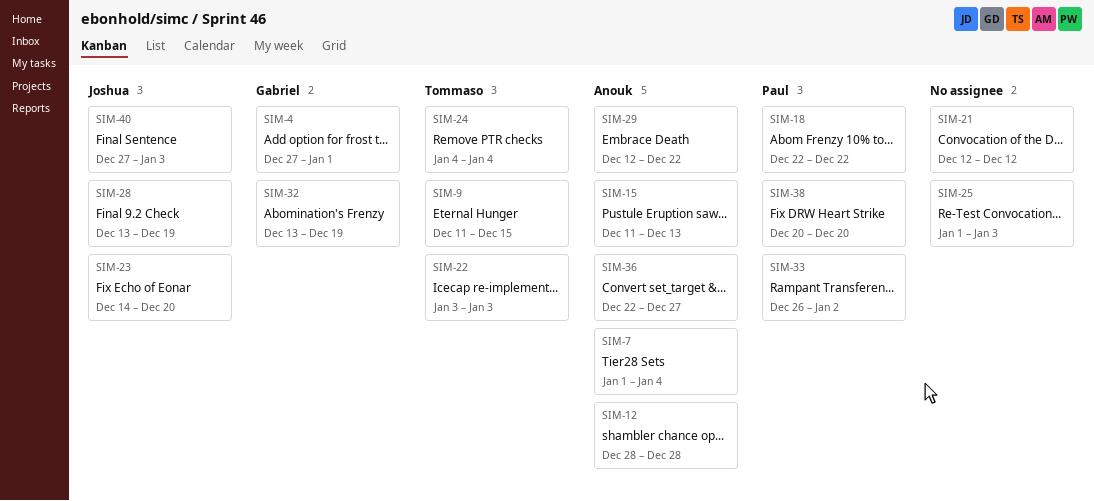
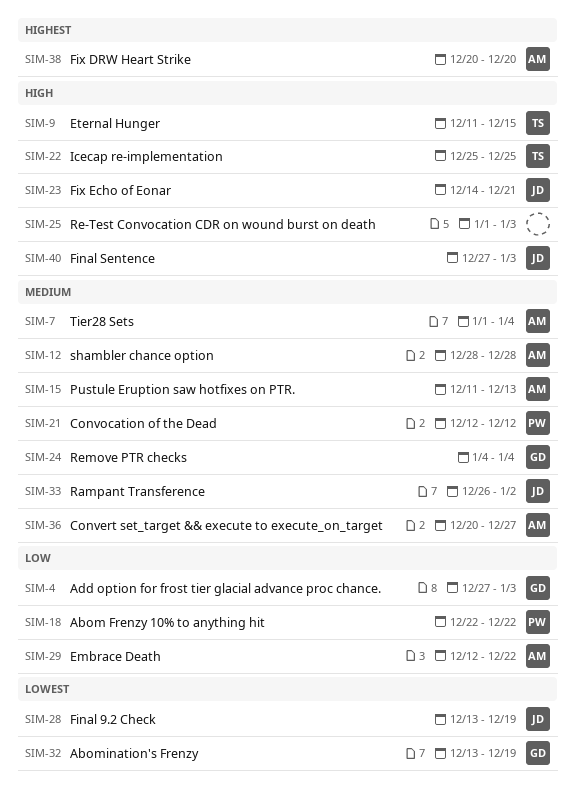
SIM-4, due: Jan 1 -> Jan 3
SIM-21, owner: none -> Paul
SIM-22, start: Jan 3 -> Dec 25
SIM-22, due: Jan 3 -> Dec 25
SIM-23, due: Dec 20 -> Dec 21
SIM-24, owner: Tommaso -> Gabriel
SIM-33, owner: Paul -> Joshua
SIM-36, start: Dec 22 -> Dec 20
SIM-38, owner: Paul -> Anouk

